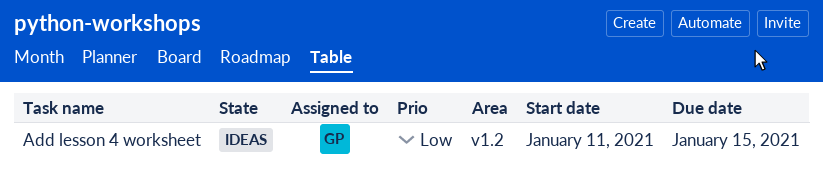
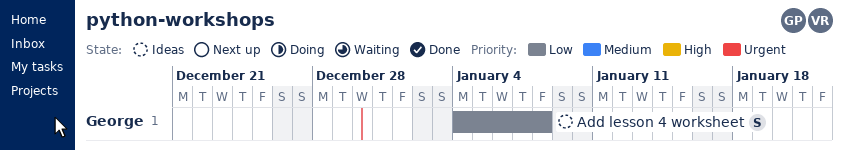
Add lesson 4 worksheet, start: Jan 11 -> Jan 4
Add lesson 4 worksheet, due: Jan 15 -> Jan 8

